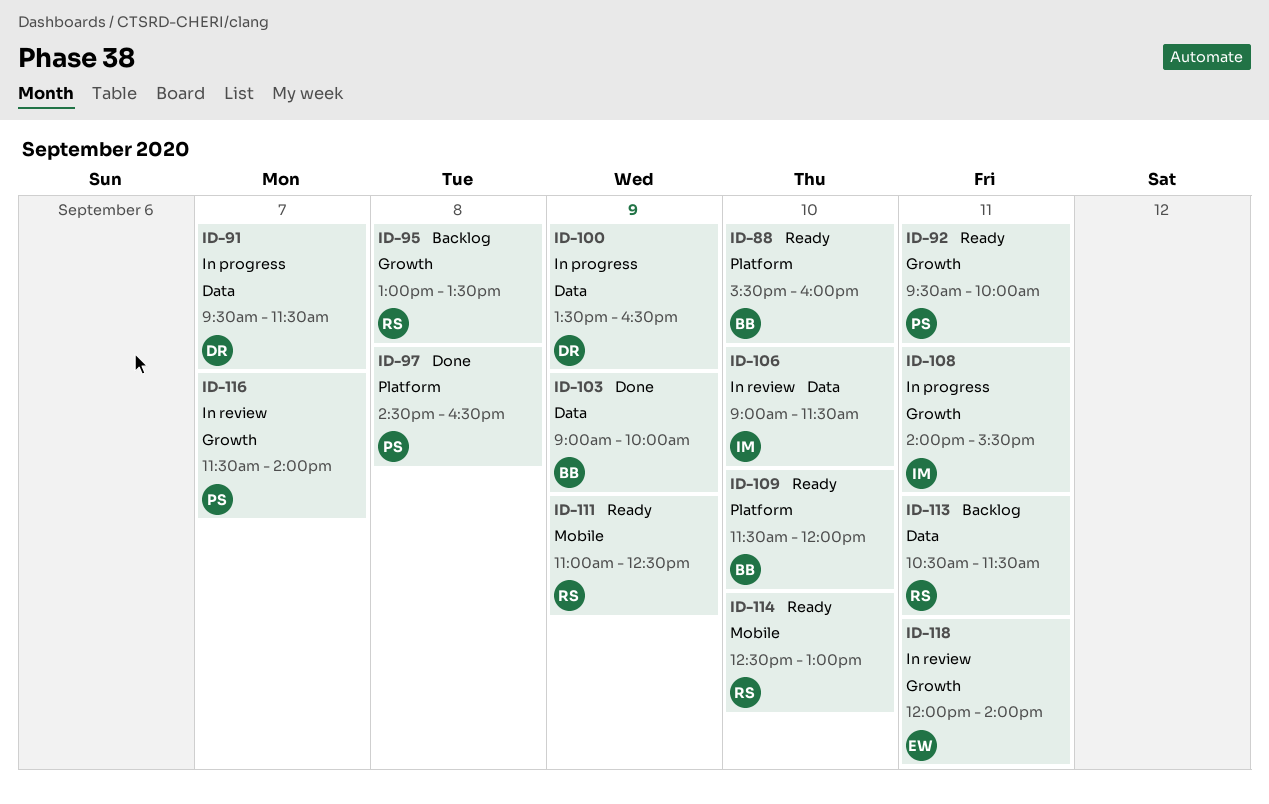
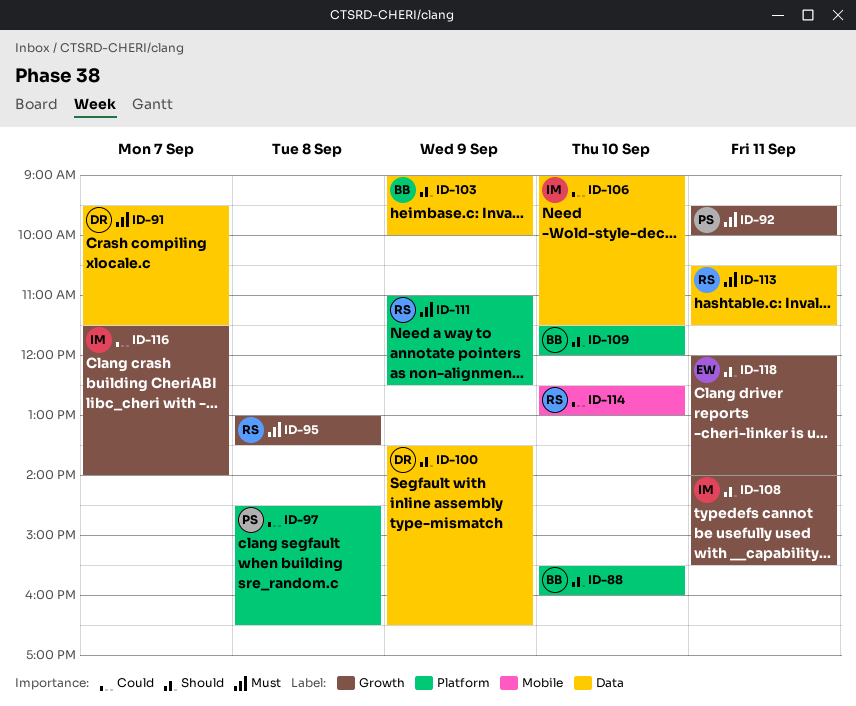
ID-111, label: Mobile -> Platform
ID-116, owner: PS -> IM

